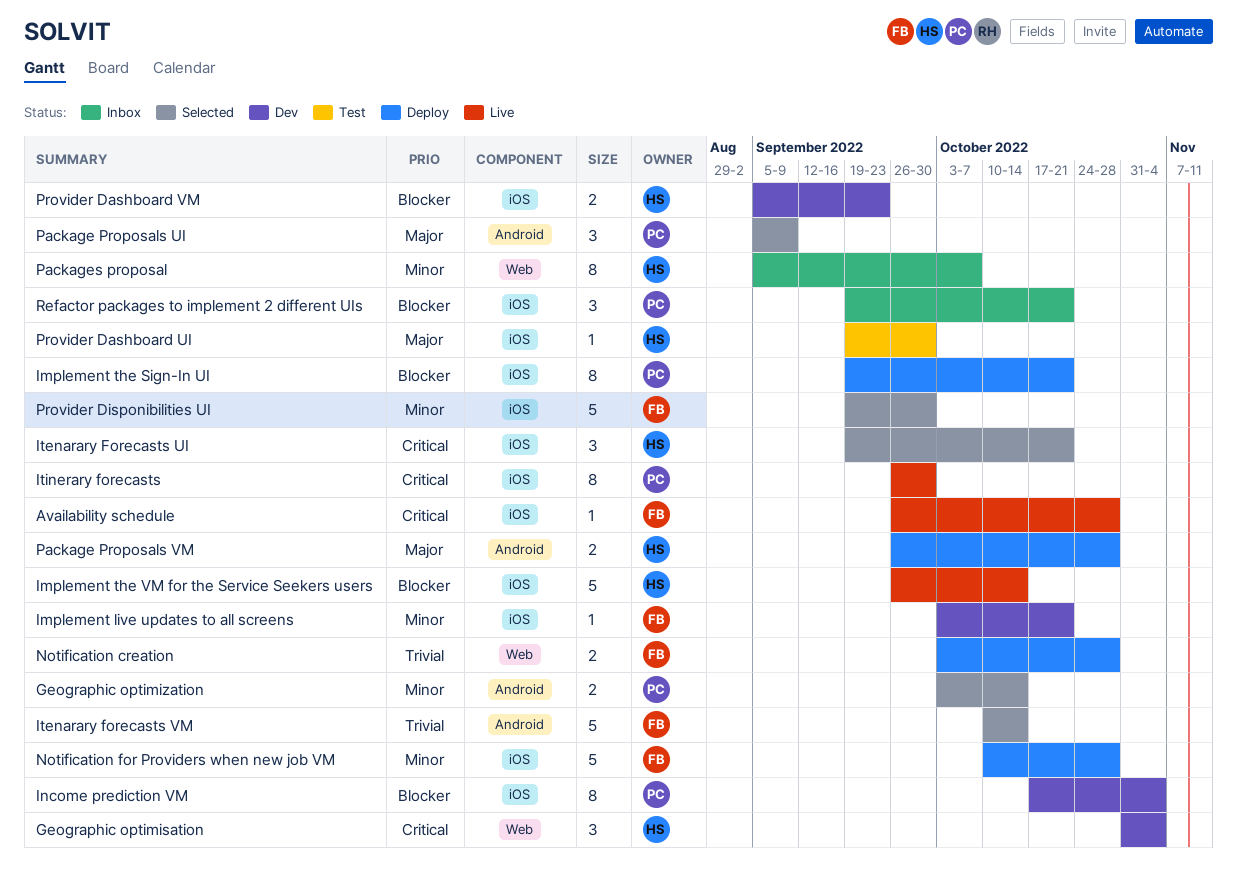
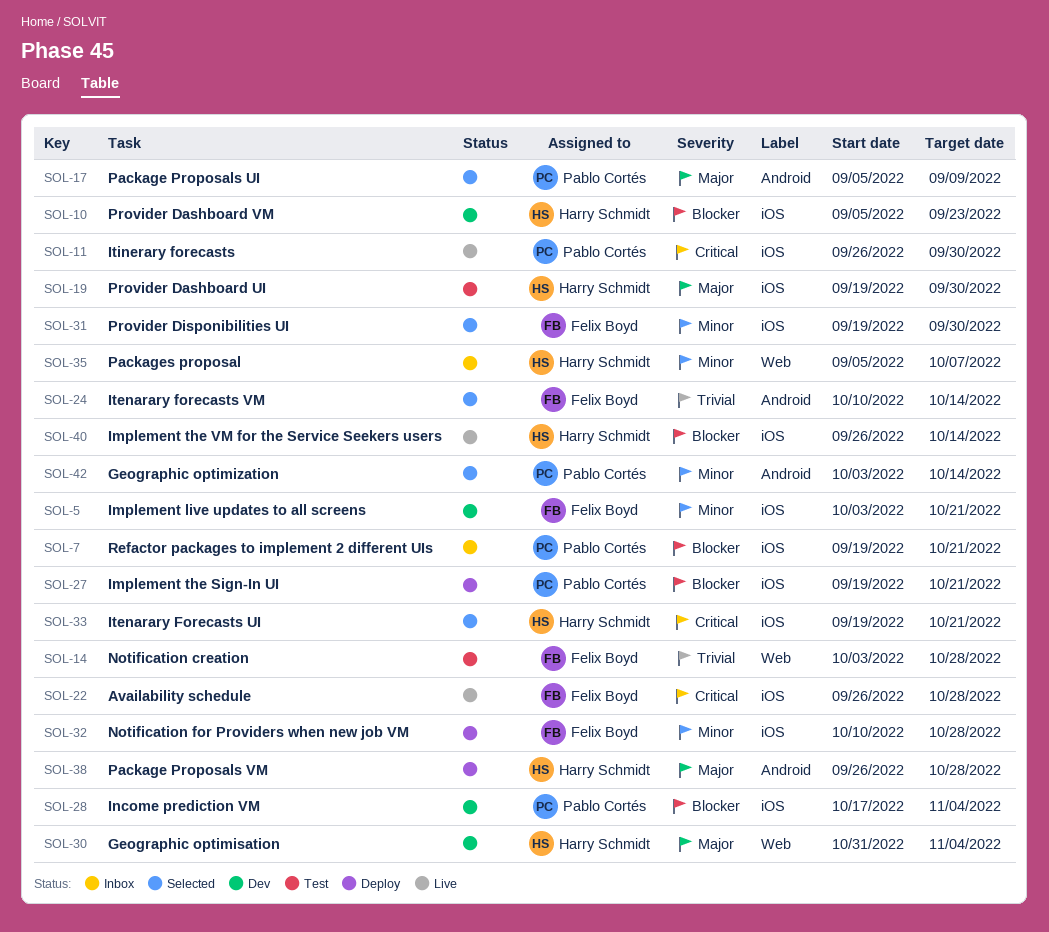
Geographic optimisation, priority: Critical -> Major
Notification creation, status: Deploy -> Test

